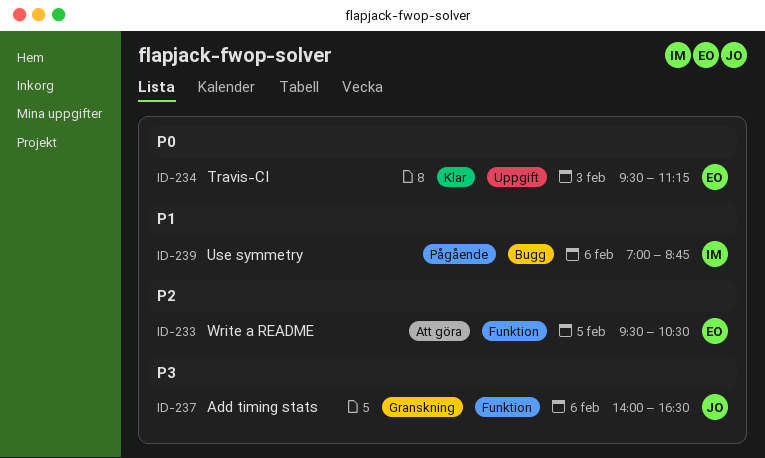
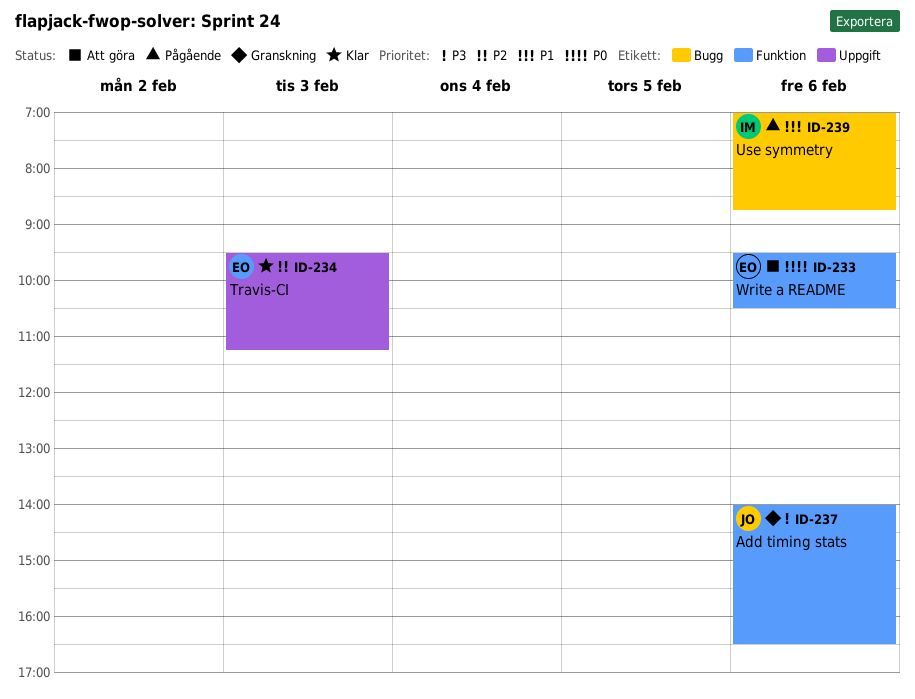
ID-233, priority: P2 -> P0
ID-233, day: Feb 5 -> Feb 6
ID-234, priority: P0 -> P2

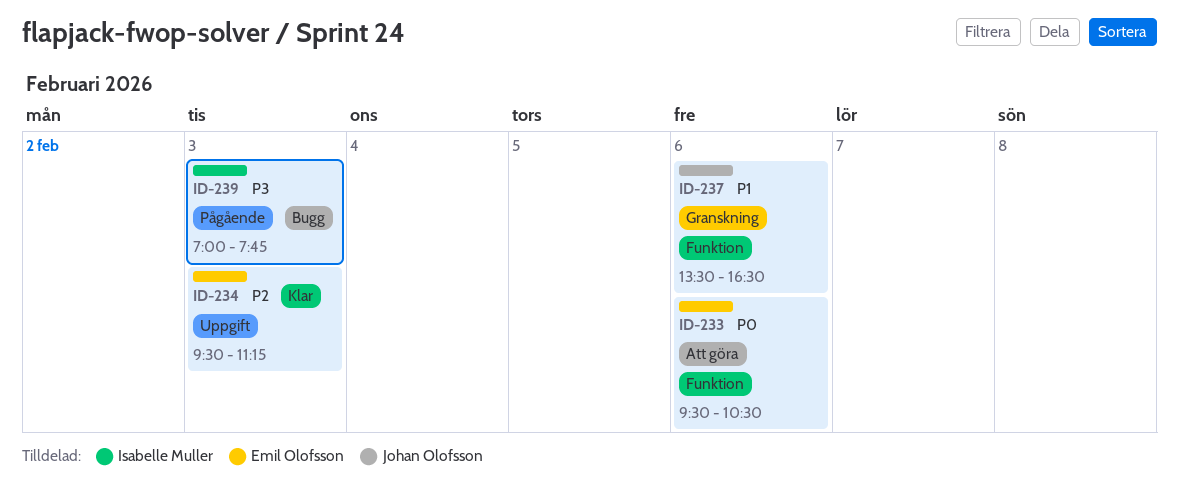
ID-237, priority: P3 -> P1
ID-237, begins: 14:00 -> 13:30
ID-239, priority: P1 -> P3
ID-239, day: Feb 6 -> Feb 3
ID-239, ends: 08:45 -> 07:45

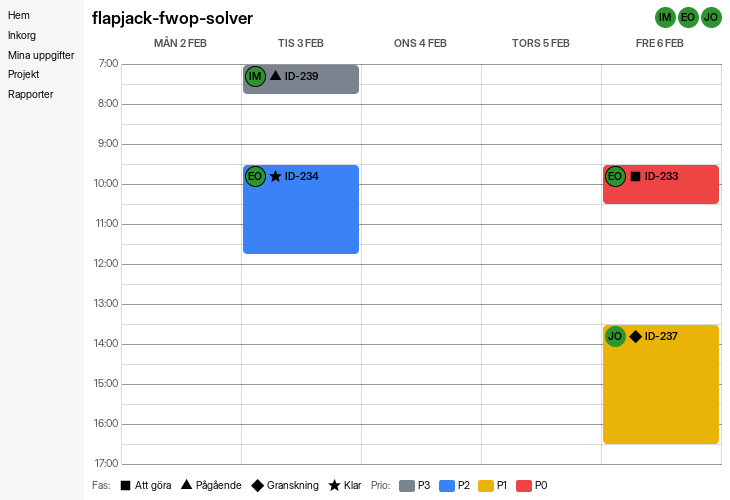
ID-234, ends: 11:15 -> 11:45

